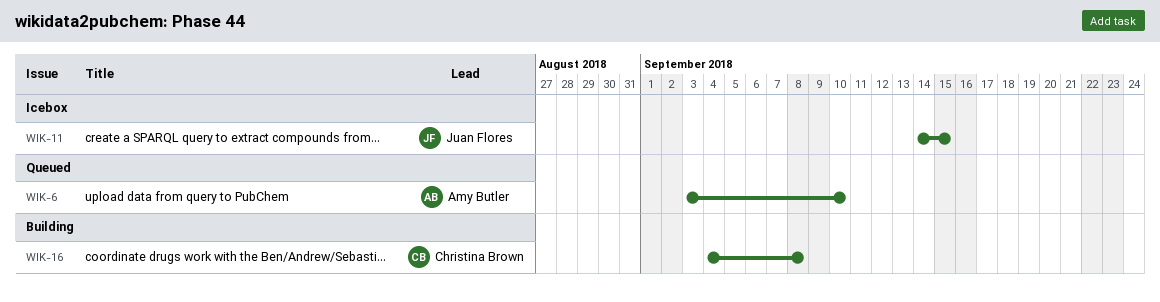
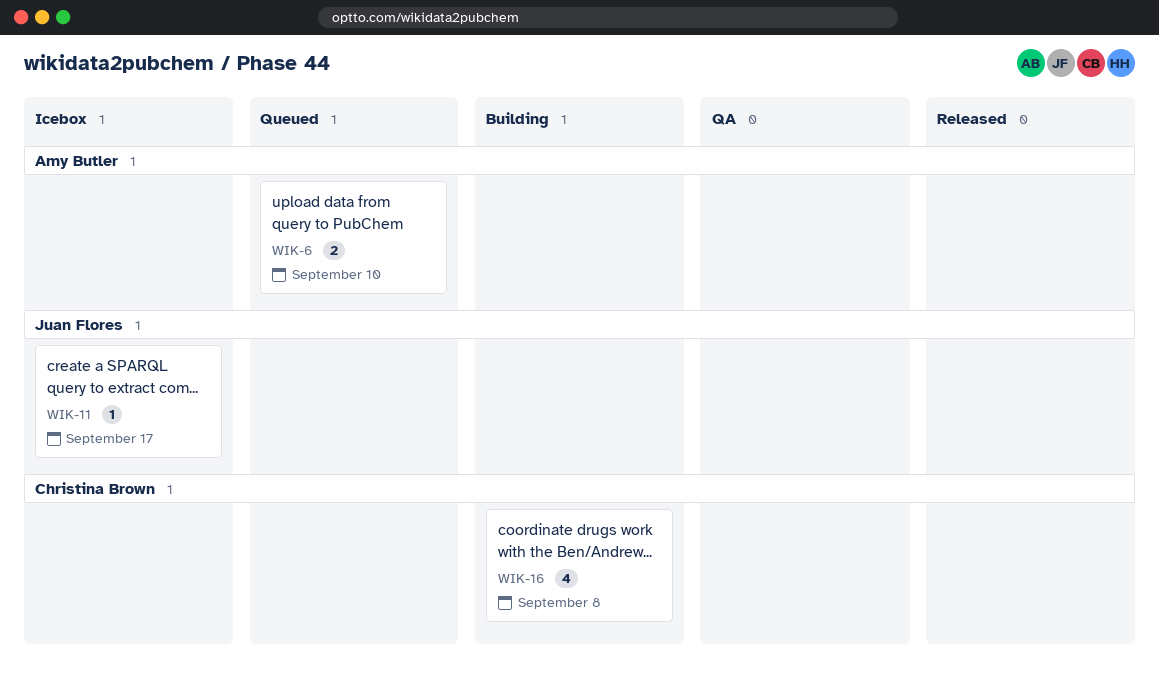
WIK-11, due: Sep 15 -> Sep 17

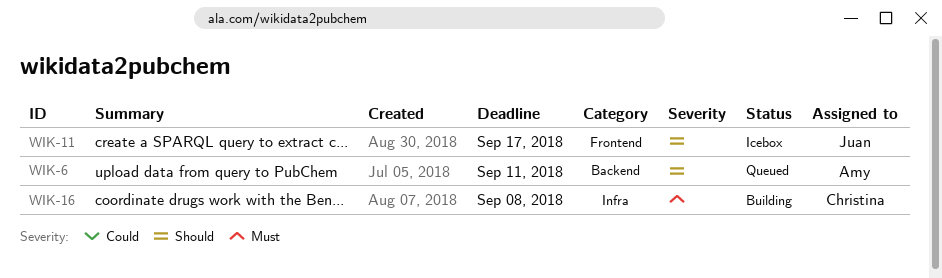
WIK-6, due: Sep 10 -> Sep 11

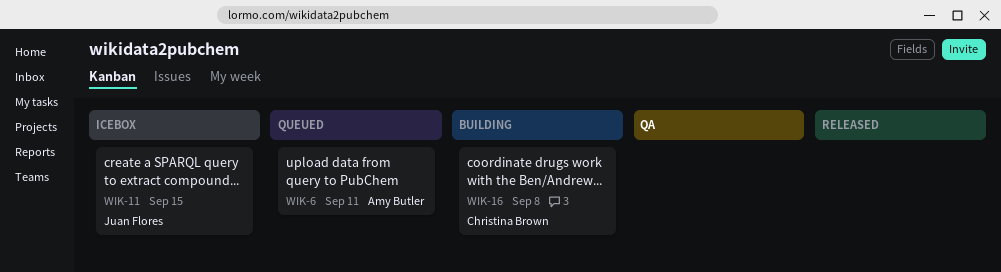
WIK-11, due: Sep 17 -> Sep 15

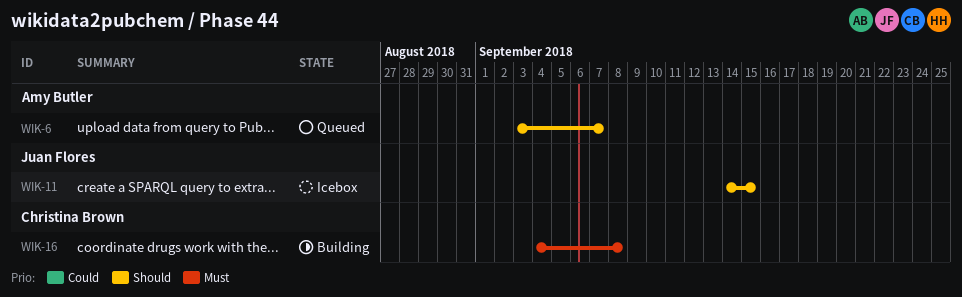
WIK-6, due: Sep 11 -> Sep 7

